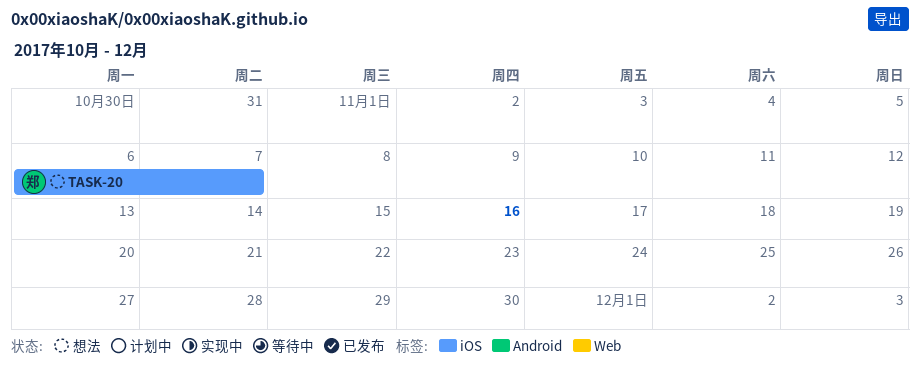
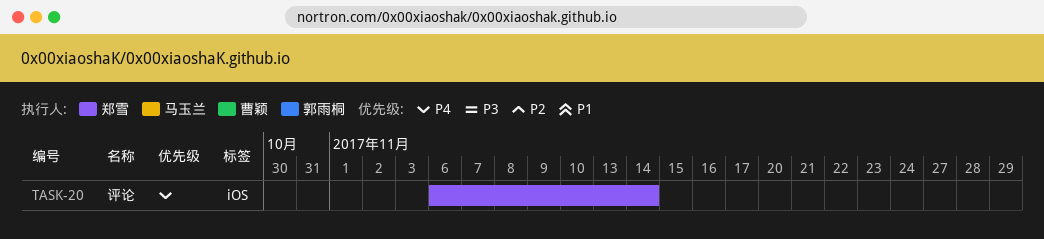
TASK-20, due: Nov 7 -> Nov 14

